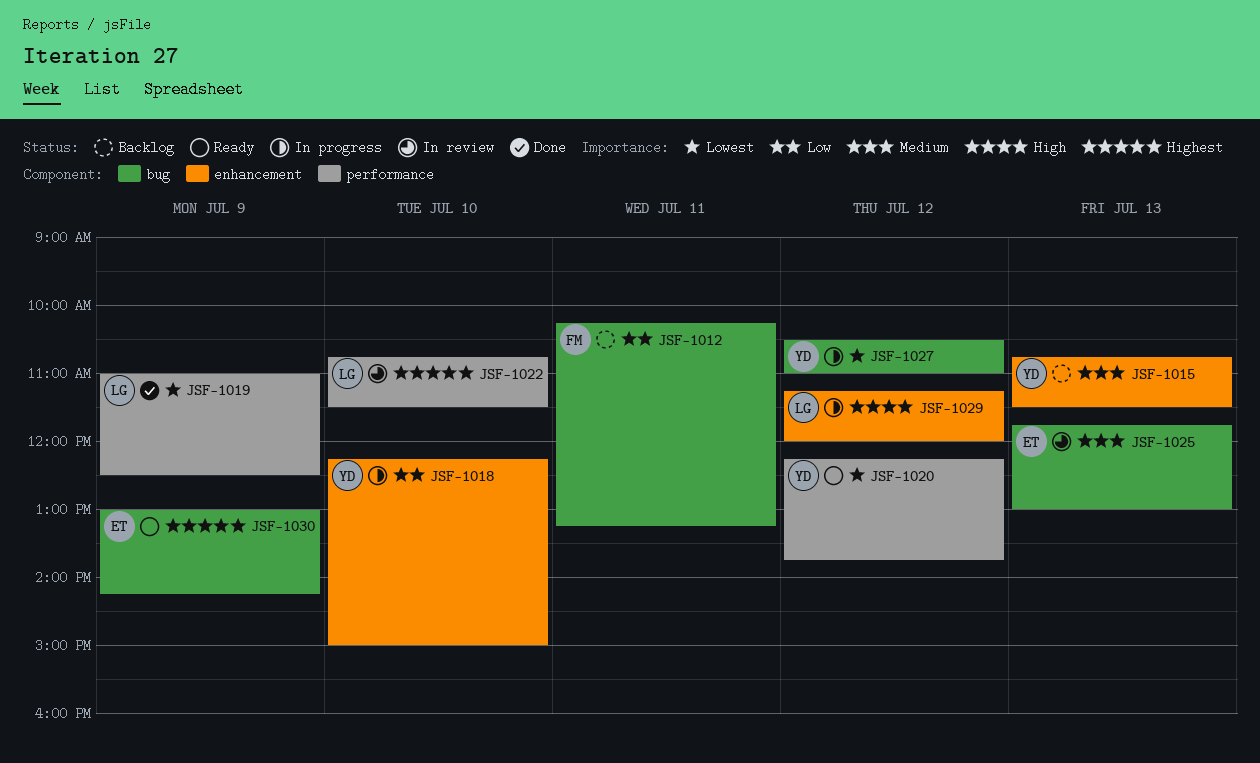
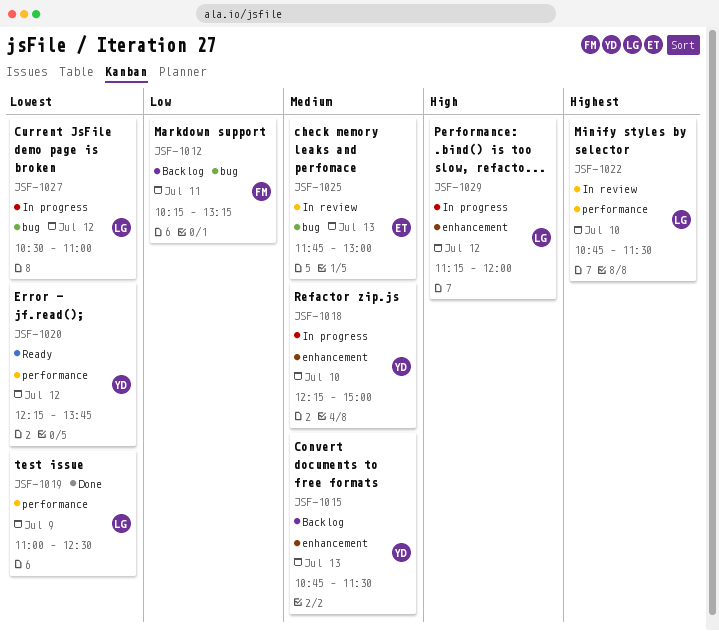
JSF-1018, priority: Low -> Medium
JSF-1027, owner: YD -> LG
JSF-1030: present -> none

